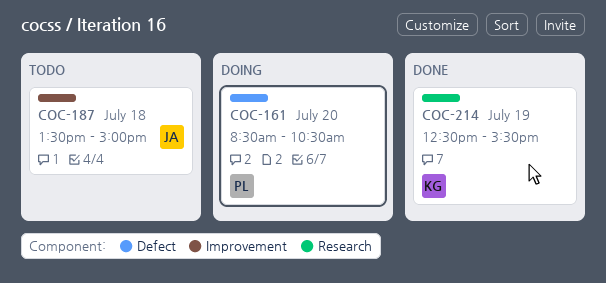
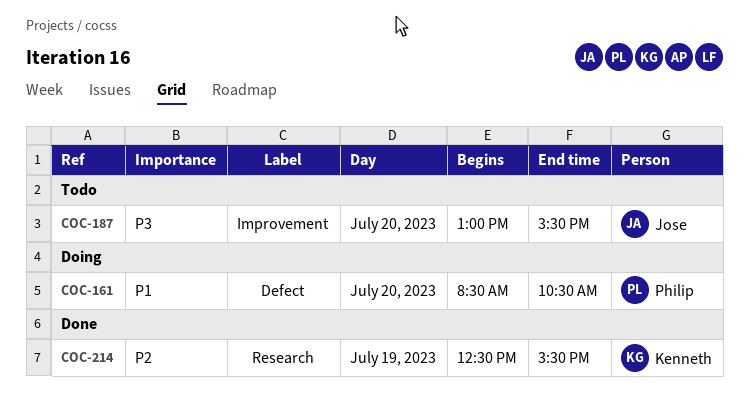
COC-187, day: Jul 18 -> Jul 20
COC-187, begins: 13:30 -> 13:00
COC-187, ends: 15:00 -> 15:30

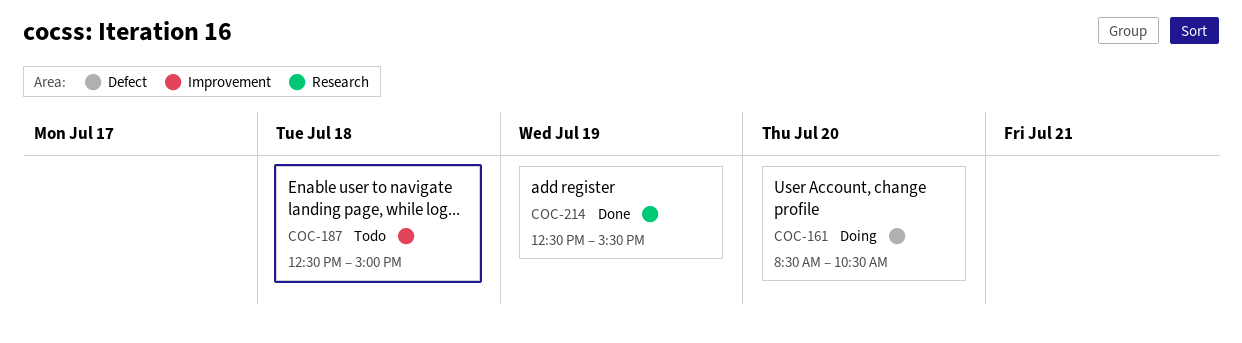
COC-187, day: Jul 20 -> Jul 18
COC-187, begins: 13:00 -> 12:30
COC-187, ends: 15:30 -> 15:00

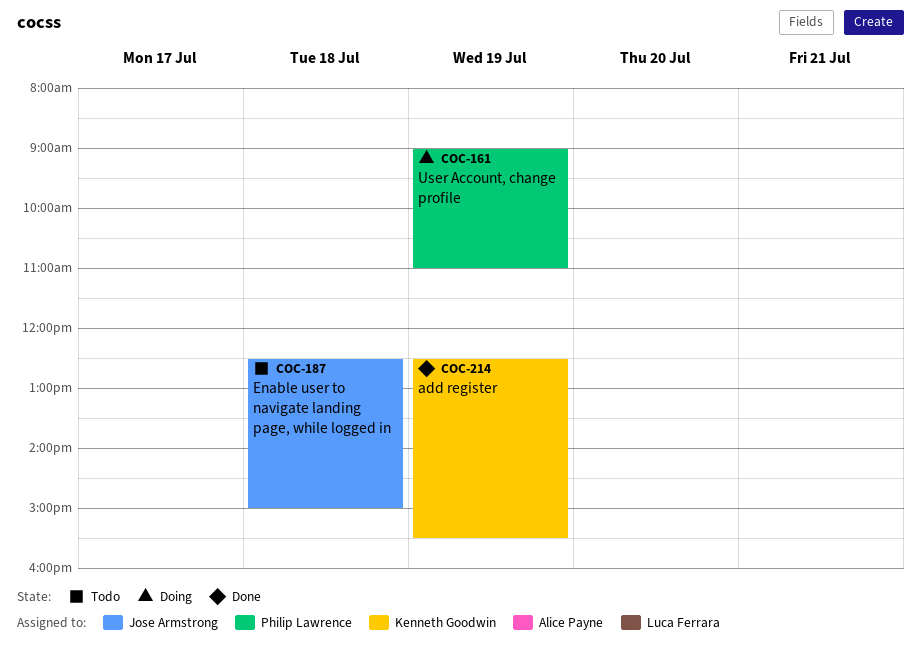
COC-161, day: Jul 20 -> Jul 19
COC-161, begins: 08:30 -> 09:00
COC-161, ends: 10:30 -> 11:00

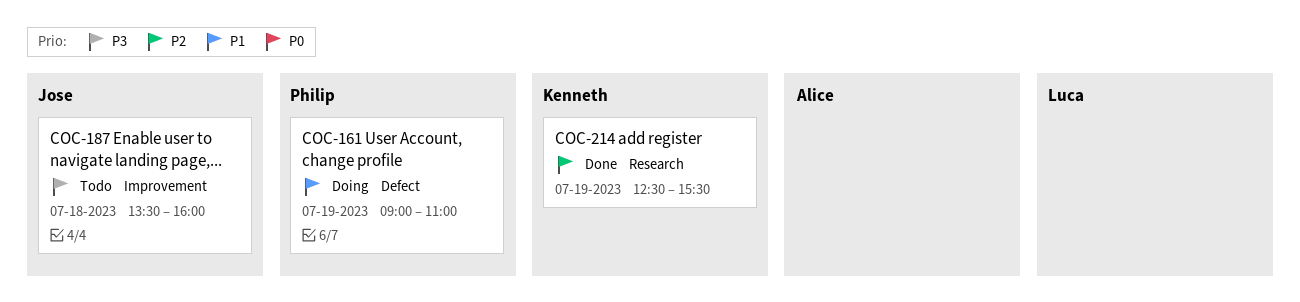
COC-187, begins: 12:30 -> 13:30
COC-187, ends: 15:00 -> 16:00

